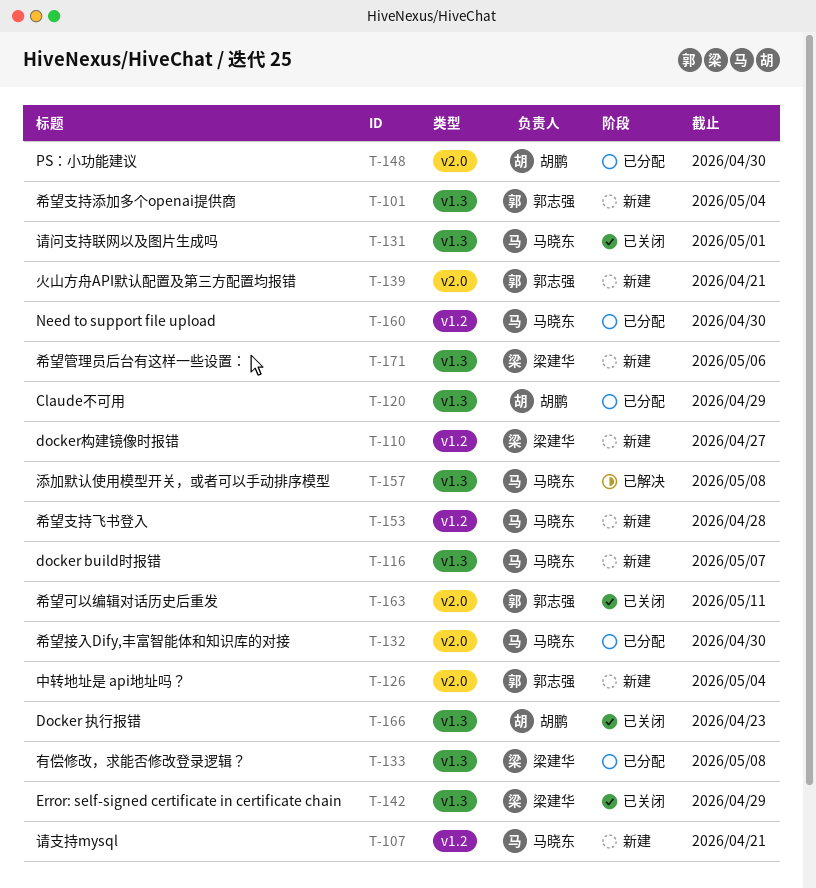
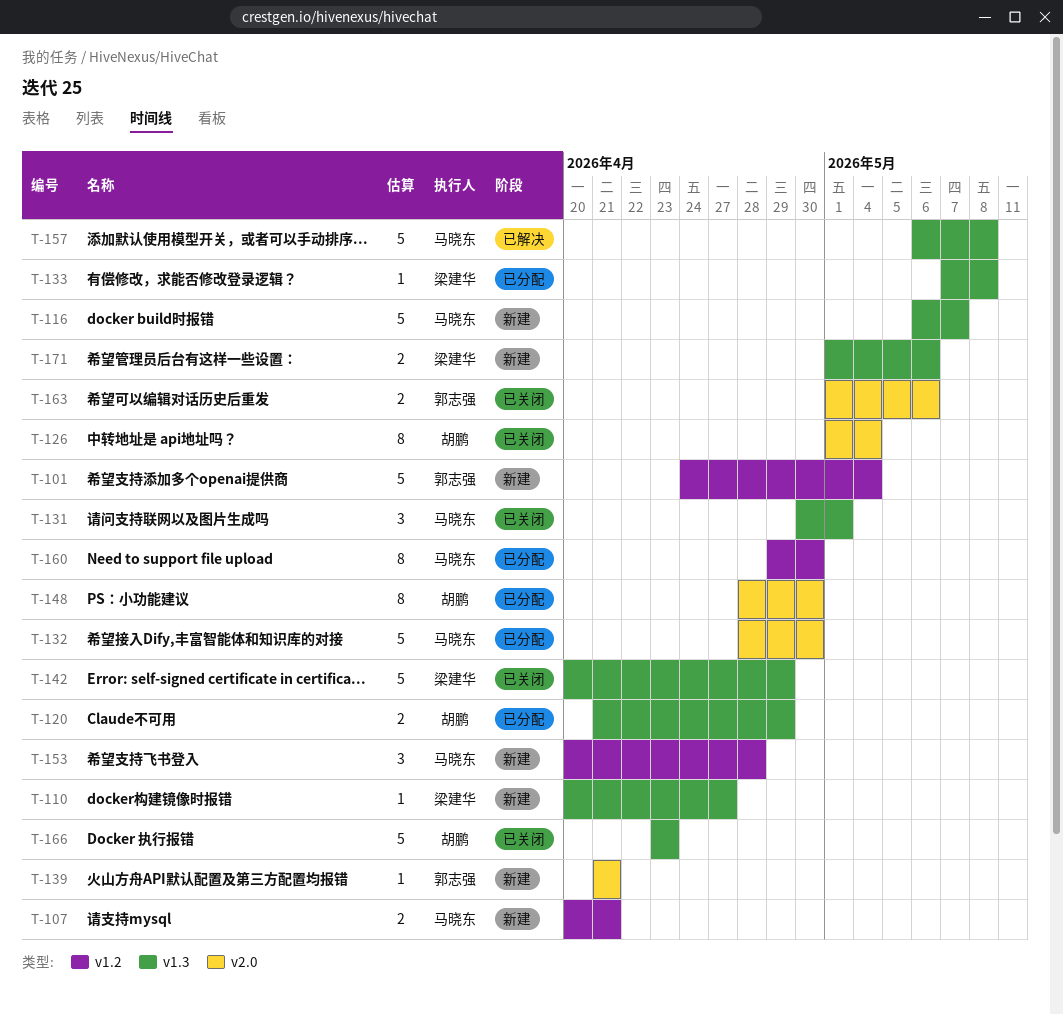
T-101, label: v1.3 -> v1.2
T-110, label: v1.2 -> v1.3
T-126, status: 新建 -> 已关闭
T-126, owner: 郭志强 -> 胡鹏
T-163, due: May 11 -> May 6

